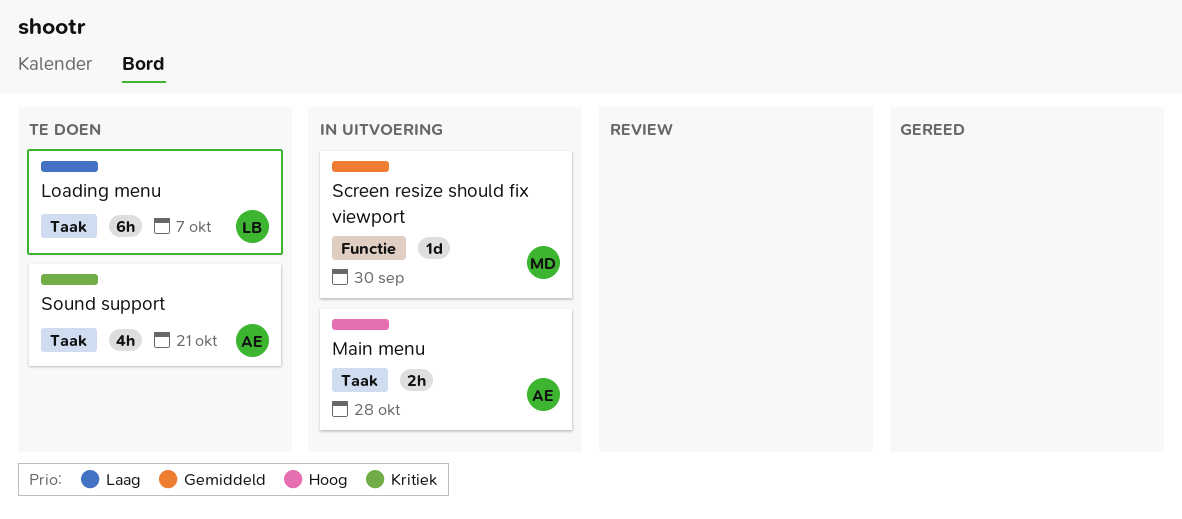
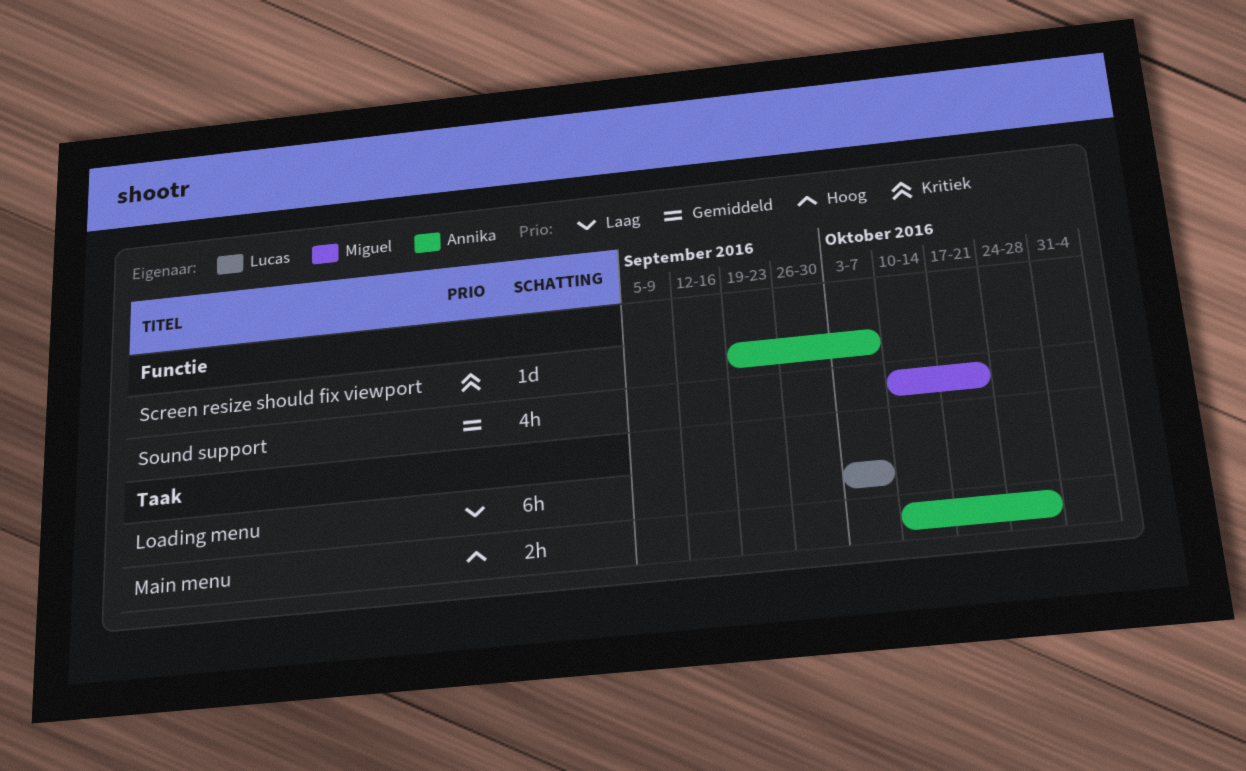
Screen resize should fix viewport, owner: Miguel -> Annika
Screen resize should fix viewport, priority: Gemiddeld -> Kritiek
Screen resize should fix viewport, due: Sep 30 -> Oct 7
Sound support, owner: Annika -> Miguel
Sound support, priority: Kritiek -> Gemiddeld
Sound support, label: Taak -> Functie

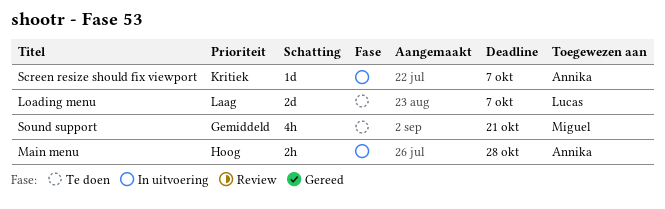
Loading menu, estimate: 6h -> 2d

